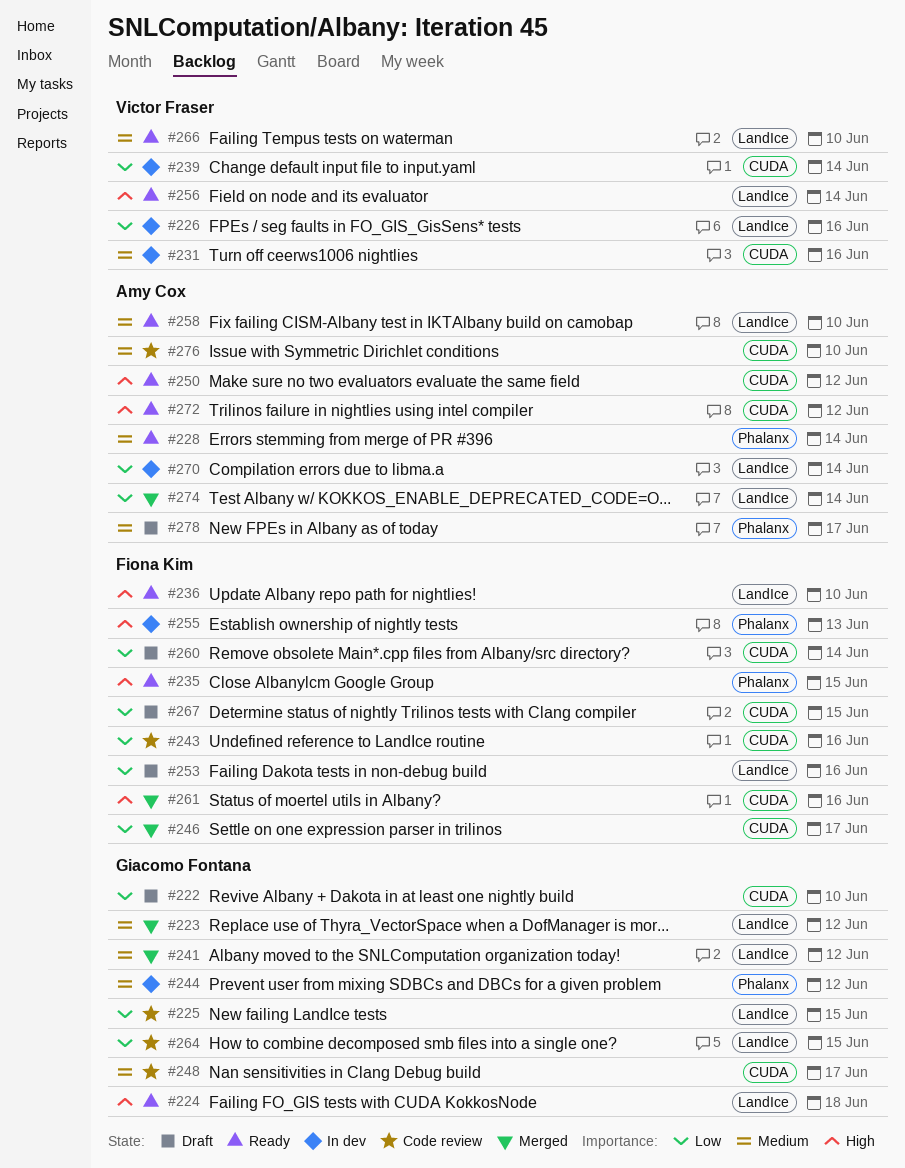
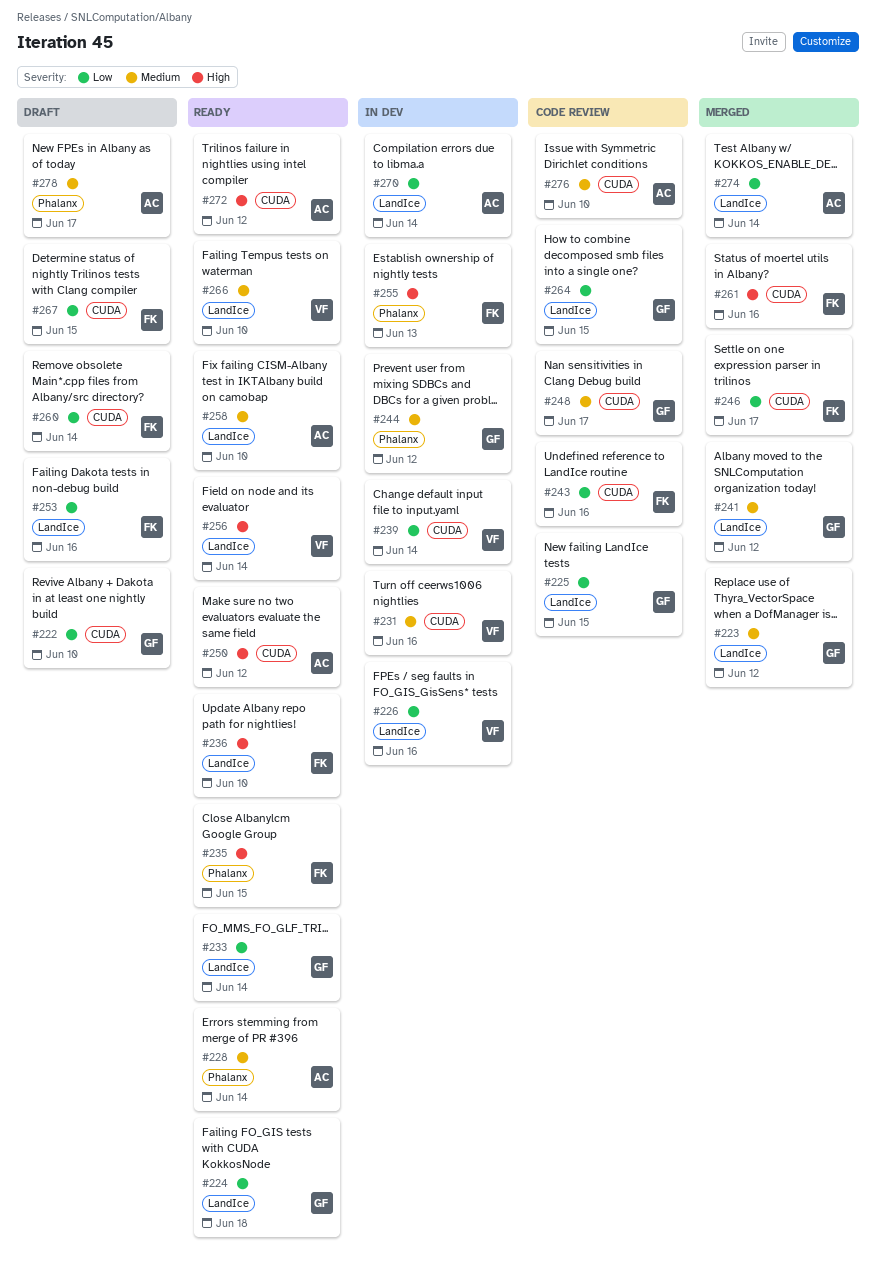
#224, priority: High -> Low
#233: none -> present

